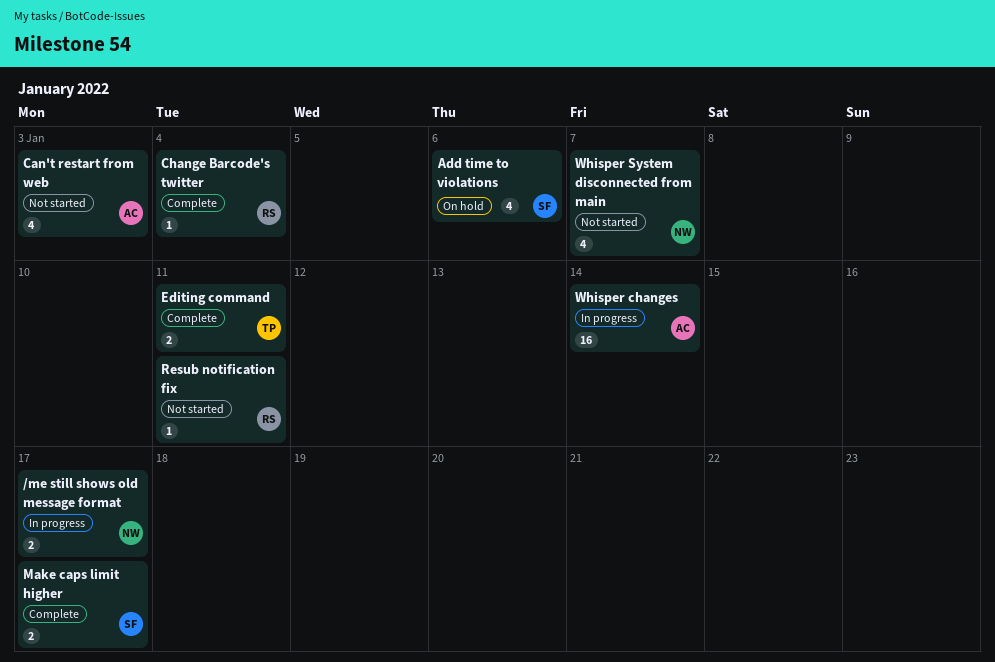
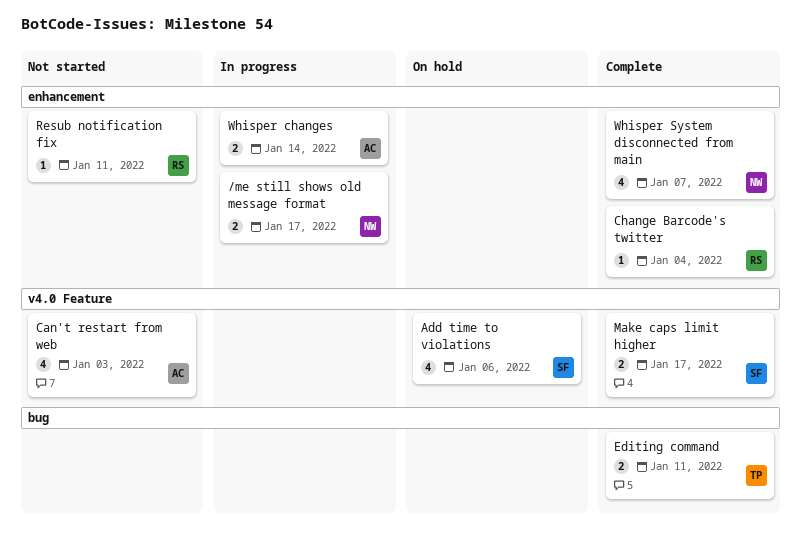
Whisper changes, estimate: 16 -> 2
Whisper System disconnected from main, status: Not started -> Complete

